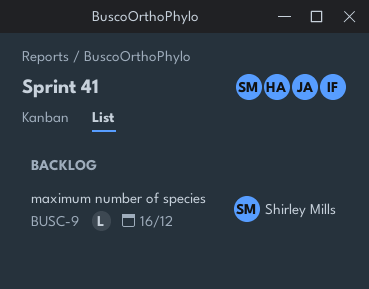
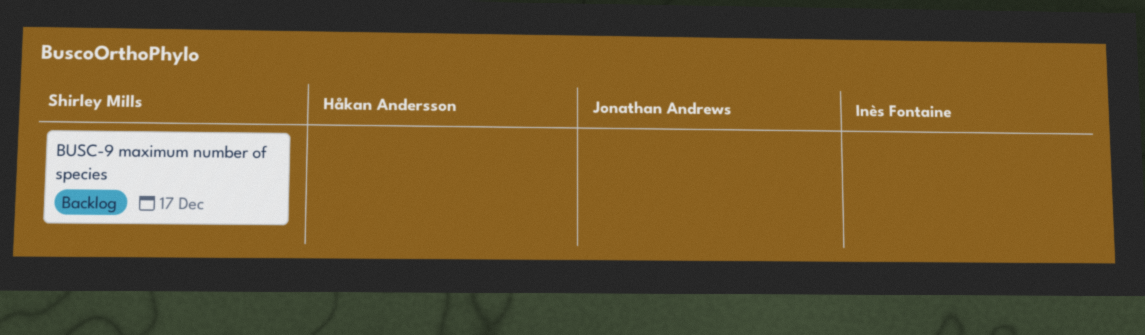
BUSC-9, due: Dec 16 -> Dec 17

